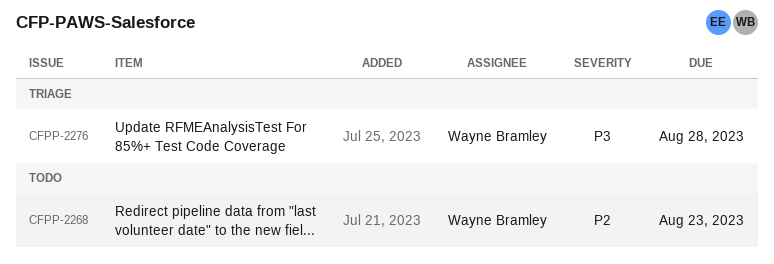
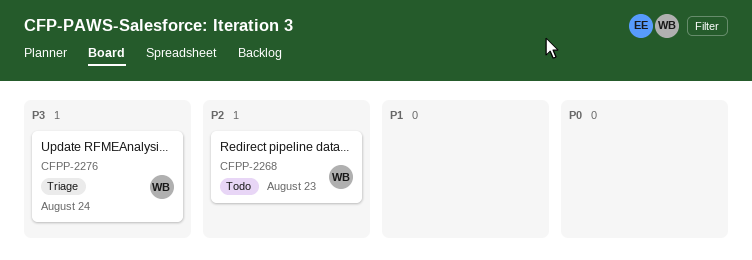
CFPP-2276, due: Aug 28 -> Aug 24

